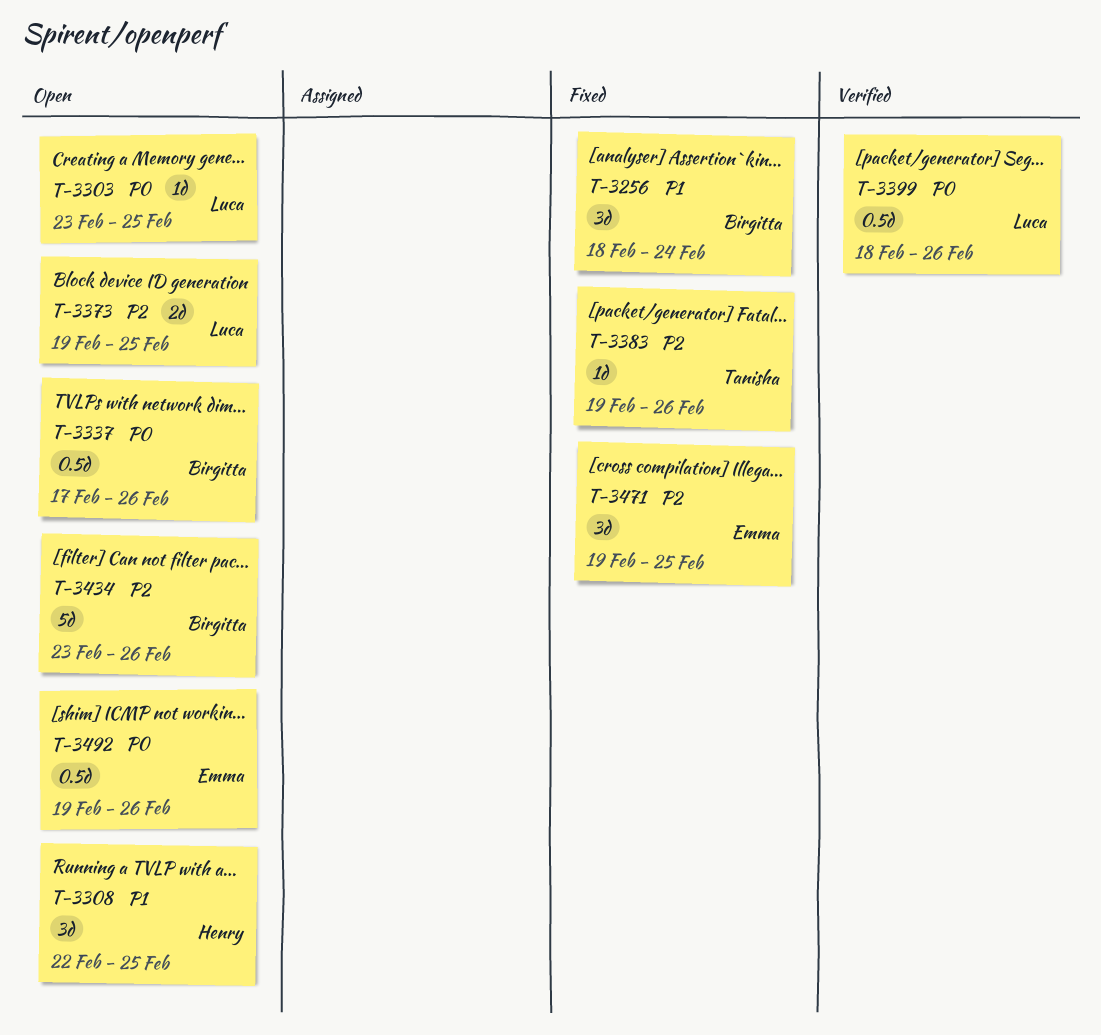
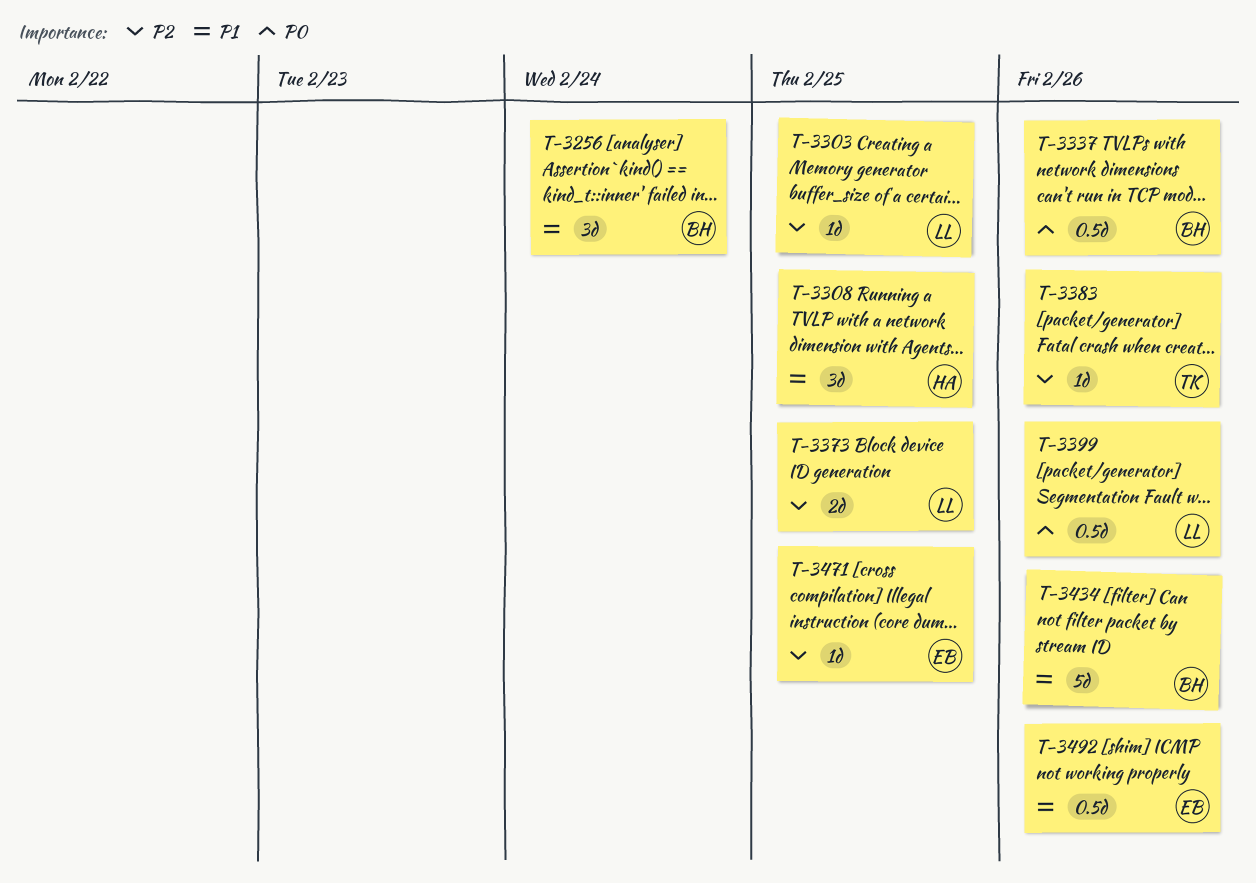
T-3303, priority: P0 -> P2
T-3434, priority: P2 -> P1
T-3471, estimate: 3d -> 1d
T-3492, priority: P0 -> P1

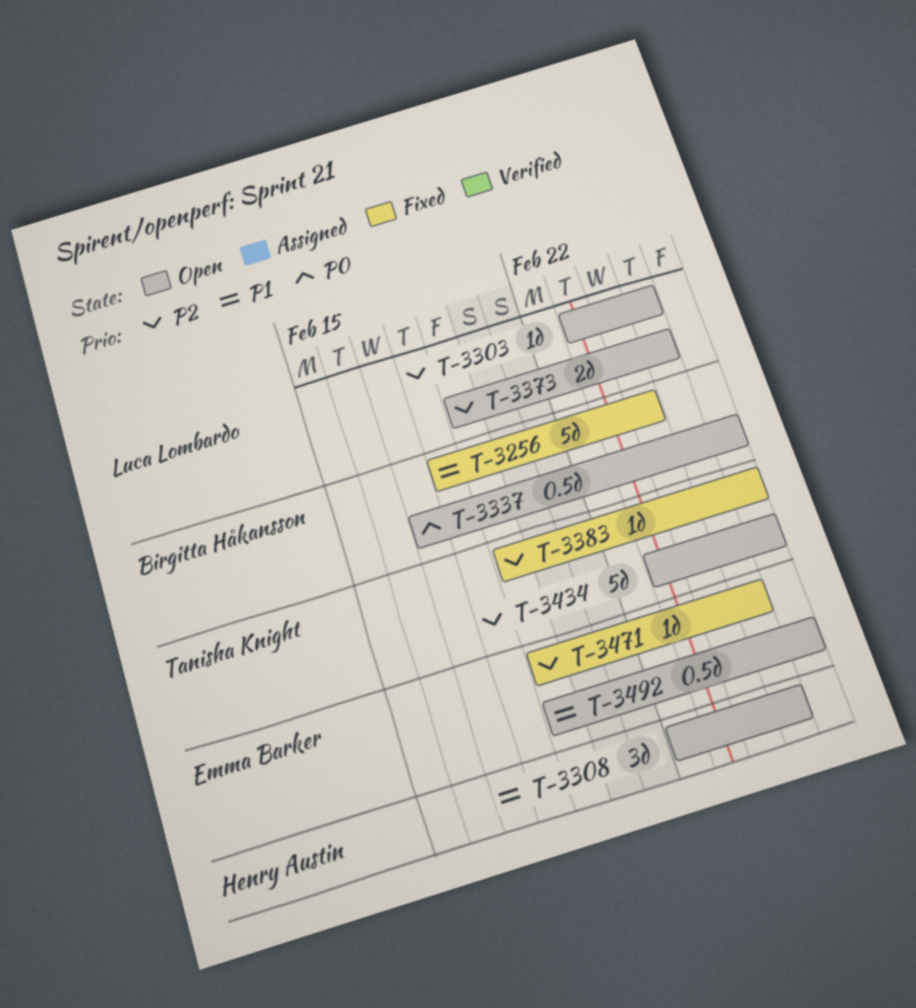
T-3256, estimate: 3d -> 5d
T-3399: present -> none
T-3434, owner: Birgitta Håkansson -> Tanisha Knight
T-3434, priority: P1 -> P2

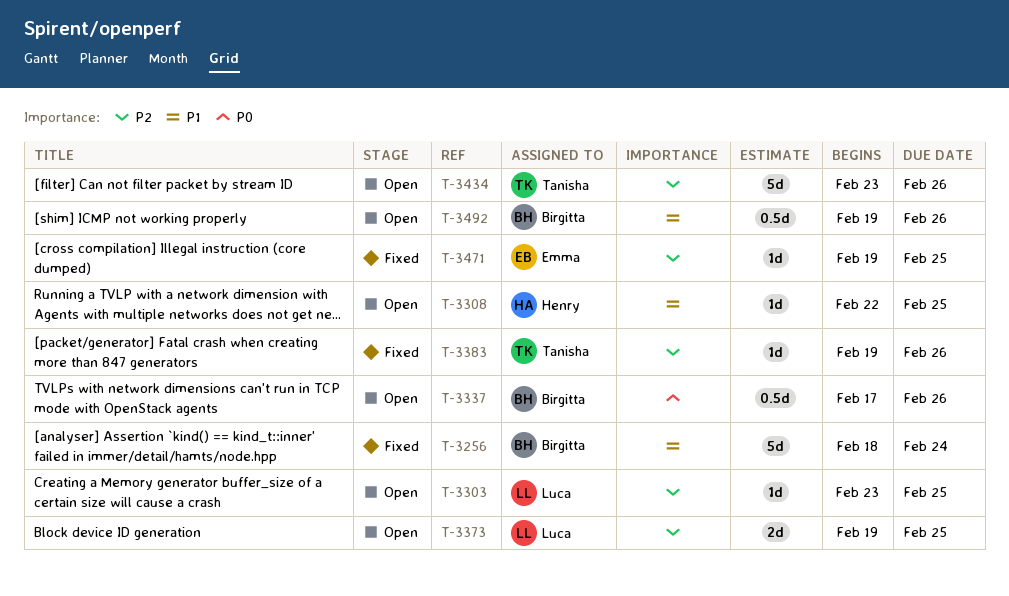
T-3308, estimate: 3d -> 1d
T-3492, owner: Emma Barker -> Birgitta Håkansson

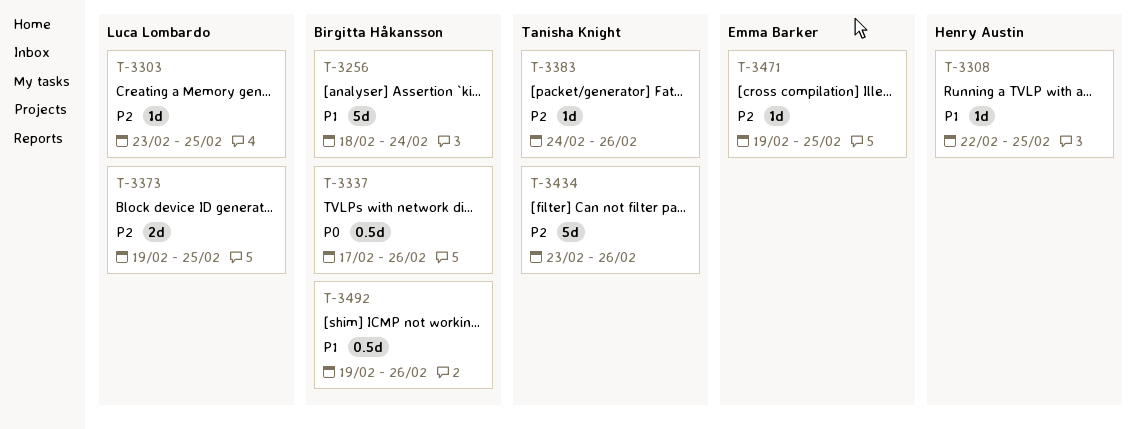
T-3383, start: Feb 19 -> Feb 24

